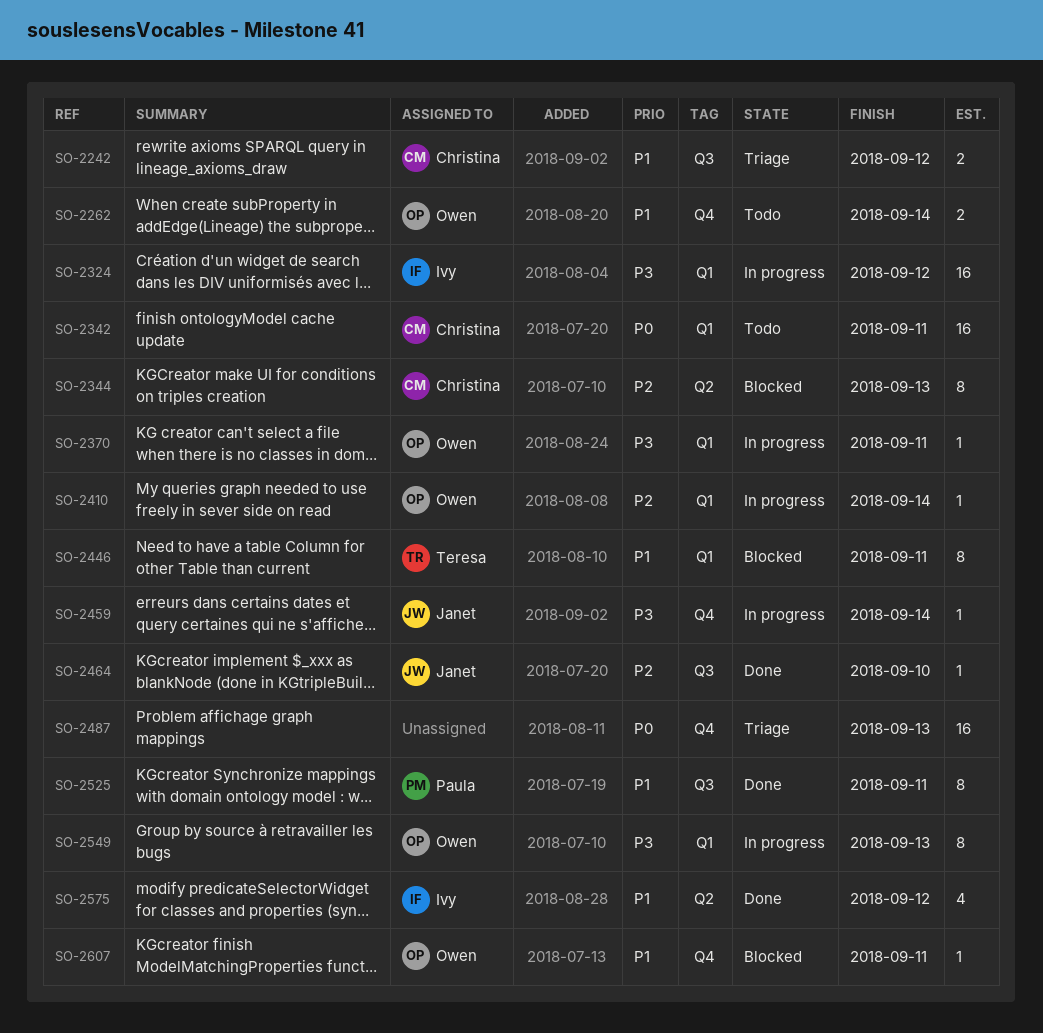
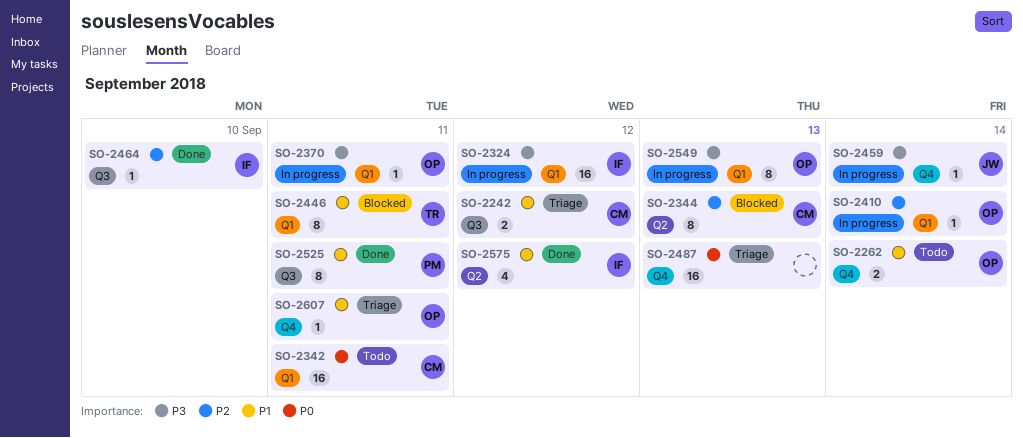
SO-2464, owner: Janet -> Ivy
SO-2607, status: Blocked -> Triage

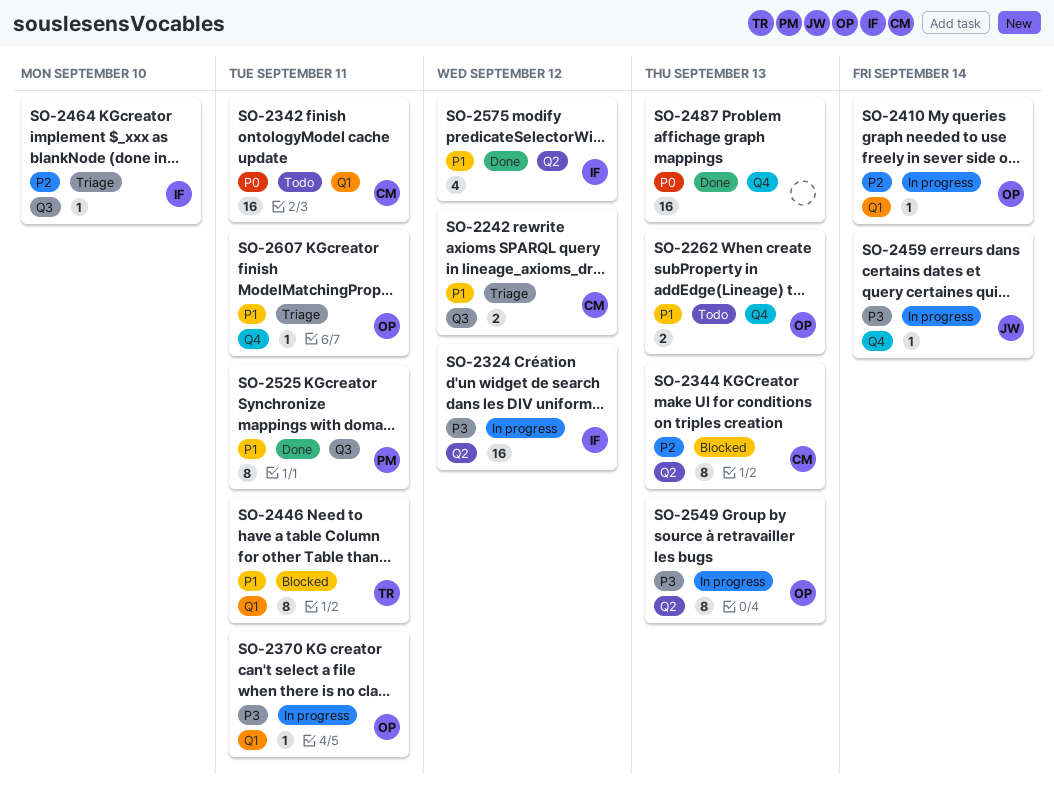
SO-2262, due: Sep 14 -> Sep 13
SO-2324, label: Q1 -> Q2
SO-2464, status: Done -> Triage
SO-2487, status: Triage -> Done
SO-2549, label: Q1 -> Q2

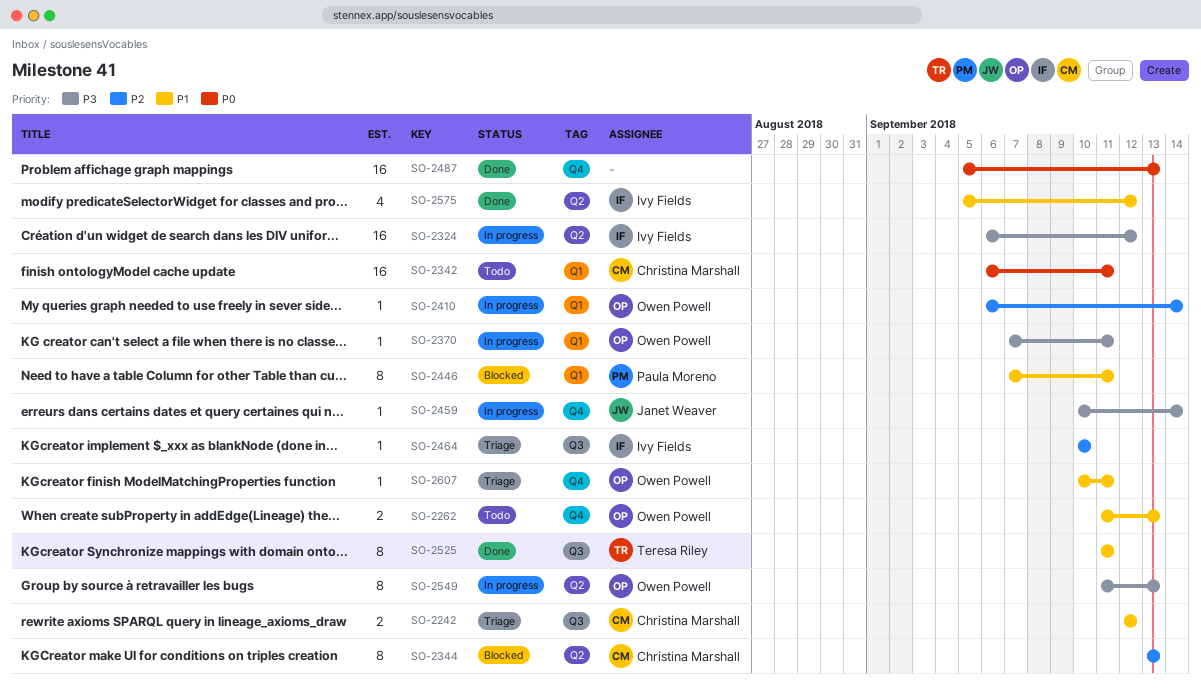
SO-2446, owner: Teresa Riley -> Paula Moreno
SO-2525, owner: Paula Moreno -> Teresa Riley

